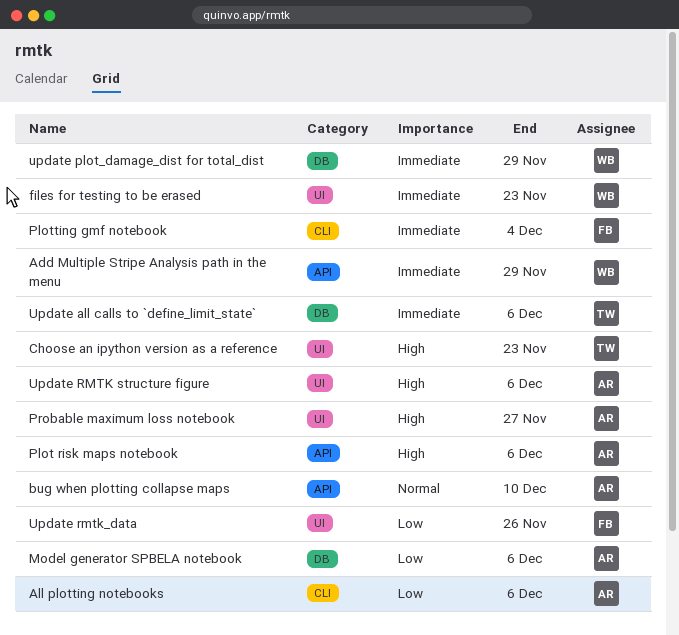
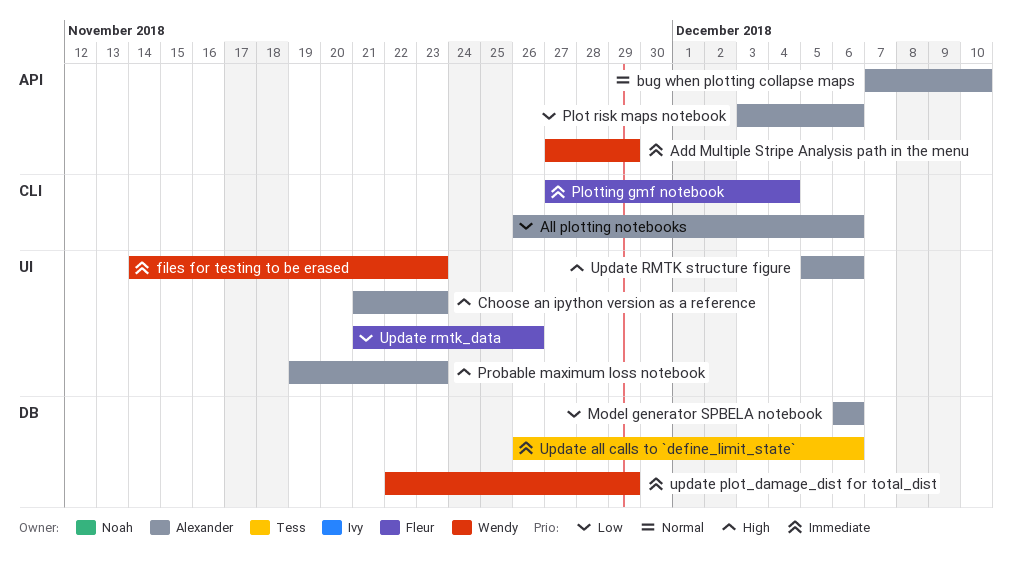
Choose an ipython version as a reference, owner: Tess -> Alexander
Plot risk maps notebook, priority: High -> Low
Probable maximum loss notebook, due: Nov 27 -> Nov 23

